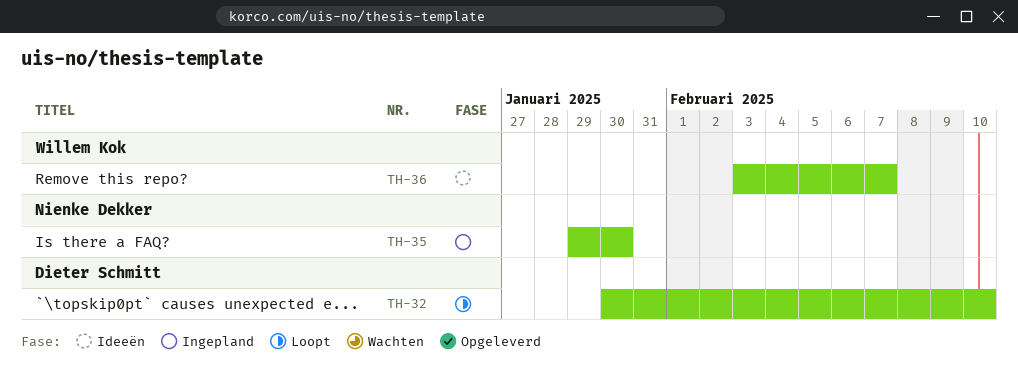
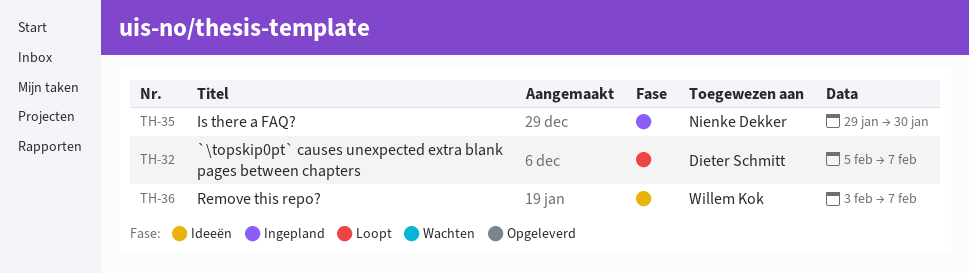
TH-32, start: Jan 30 -> Feb 5
TH-32, due: Feb 10 -> Feb 7

